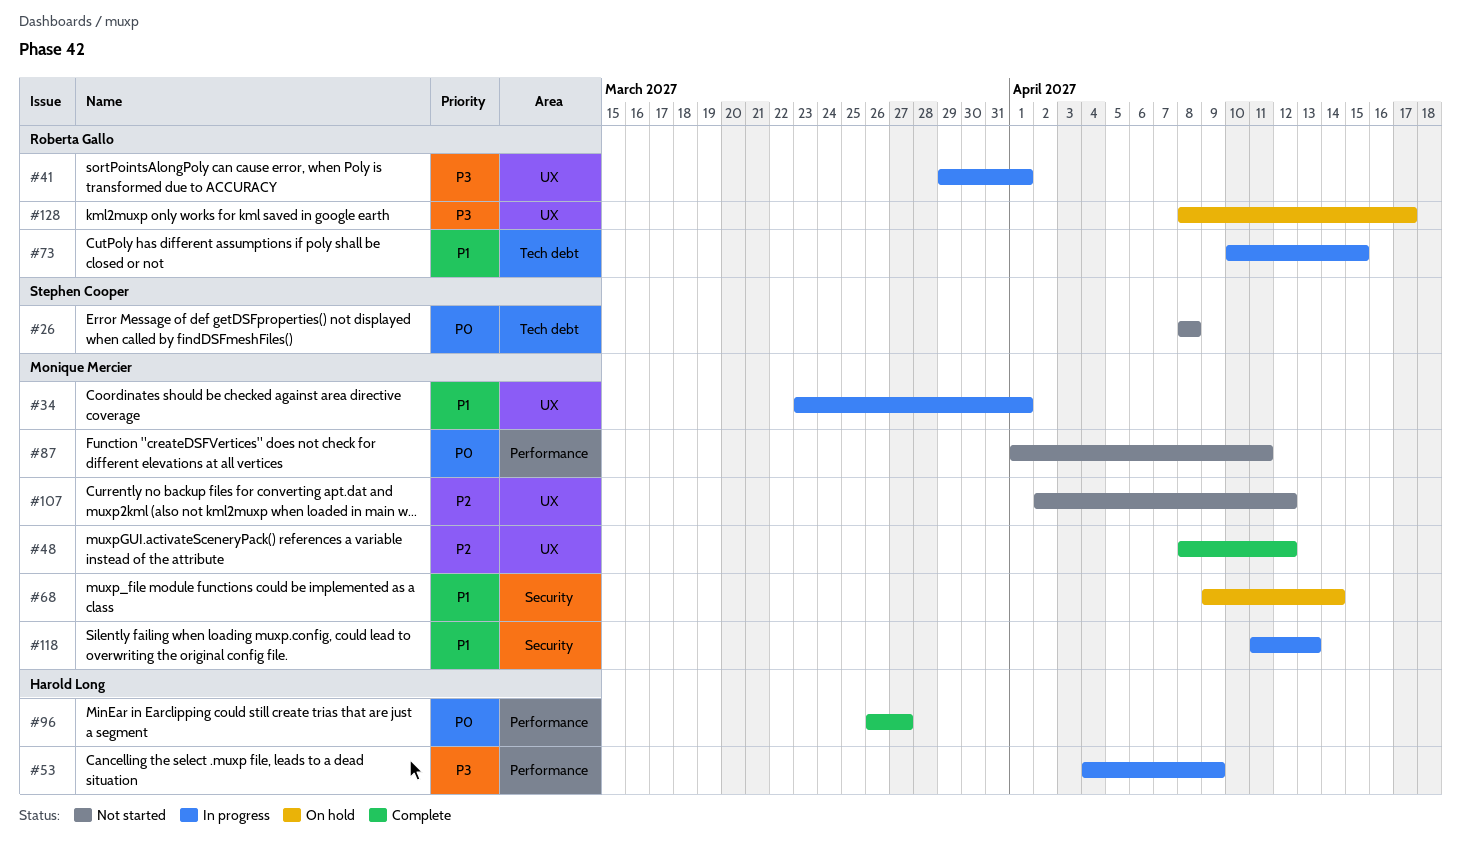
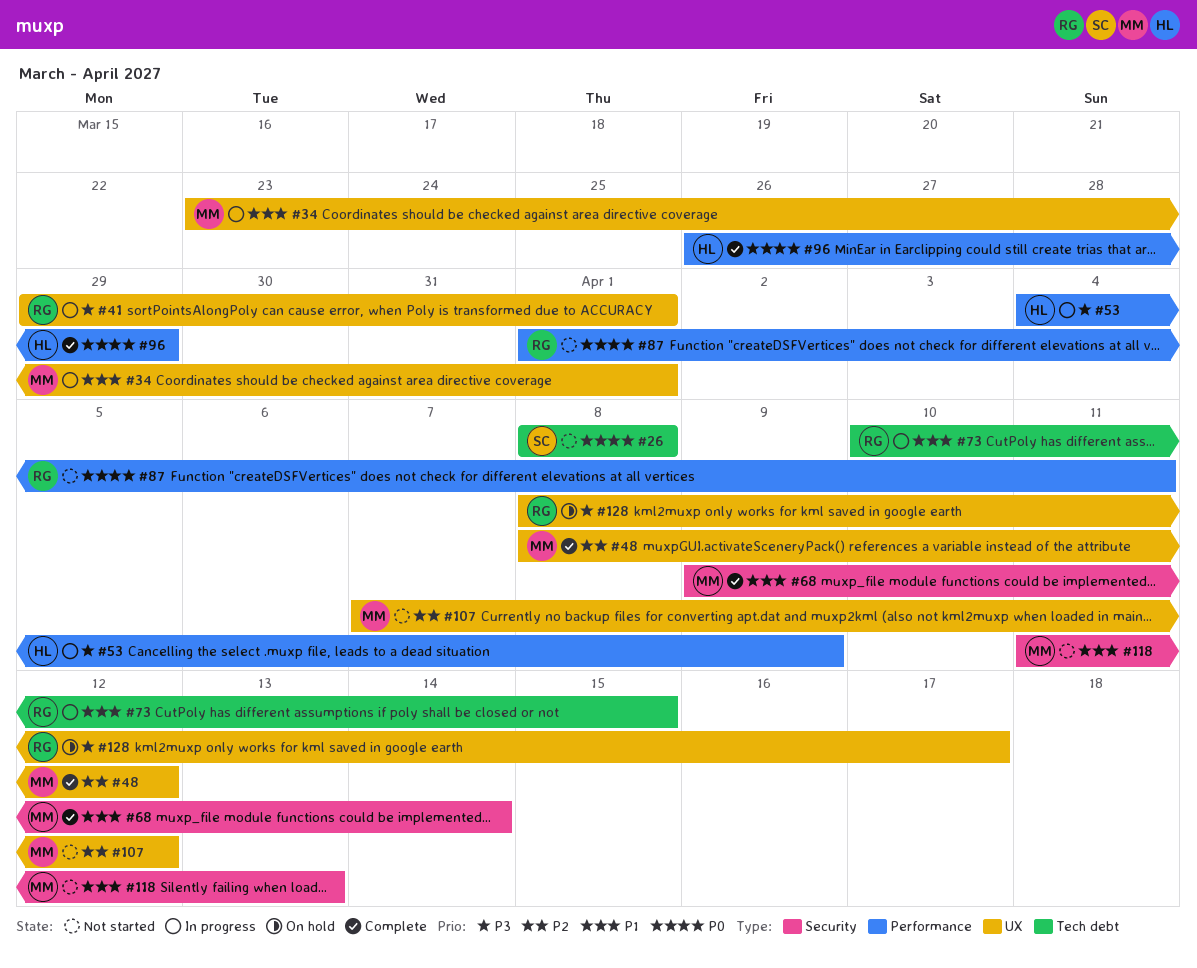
#68, status: On hold -> Complete
#87, owner: Monique Mercier -> Roberta Gallo
#96, due: Mar 27 -> Mar 29
#107, start: Apr 2 -> Apr 7
#118, status: In progress -> Not started

